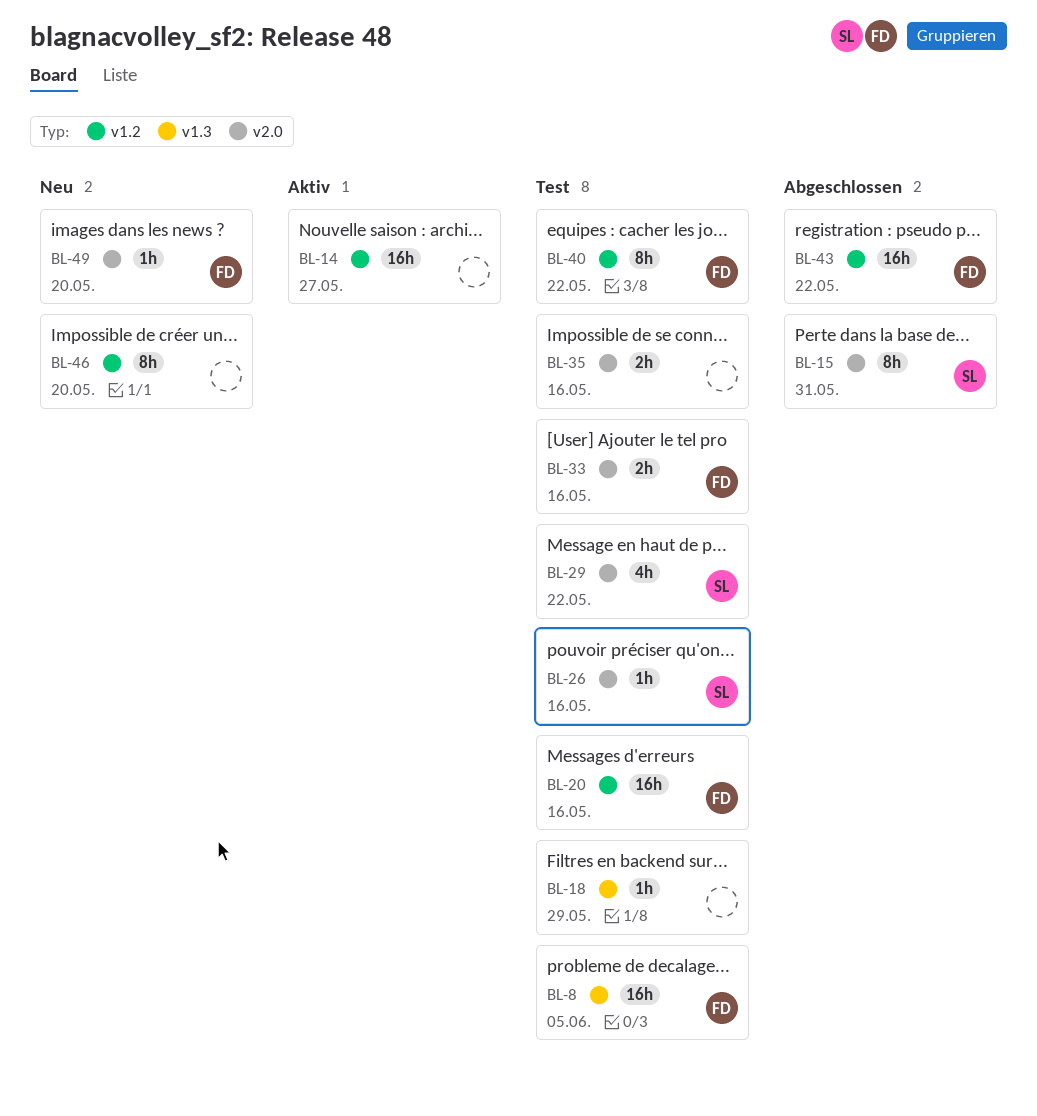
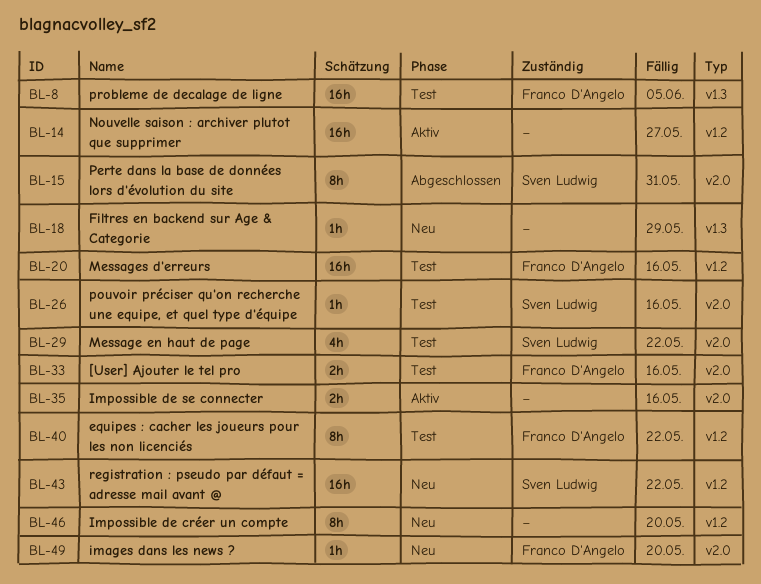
BL-18, status: Test -> Neu
BL-35, status: Test -> Aktiv
BL-43, status: Abgeschlossen -> Neu
BL-43, owner: Franco D'Angelo -> Sven Ludwig

